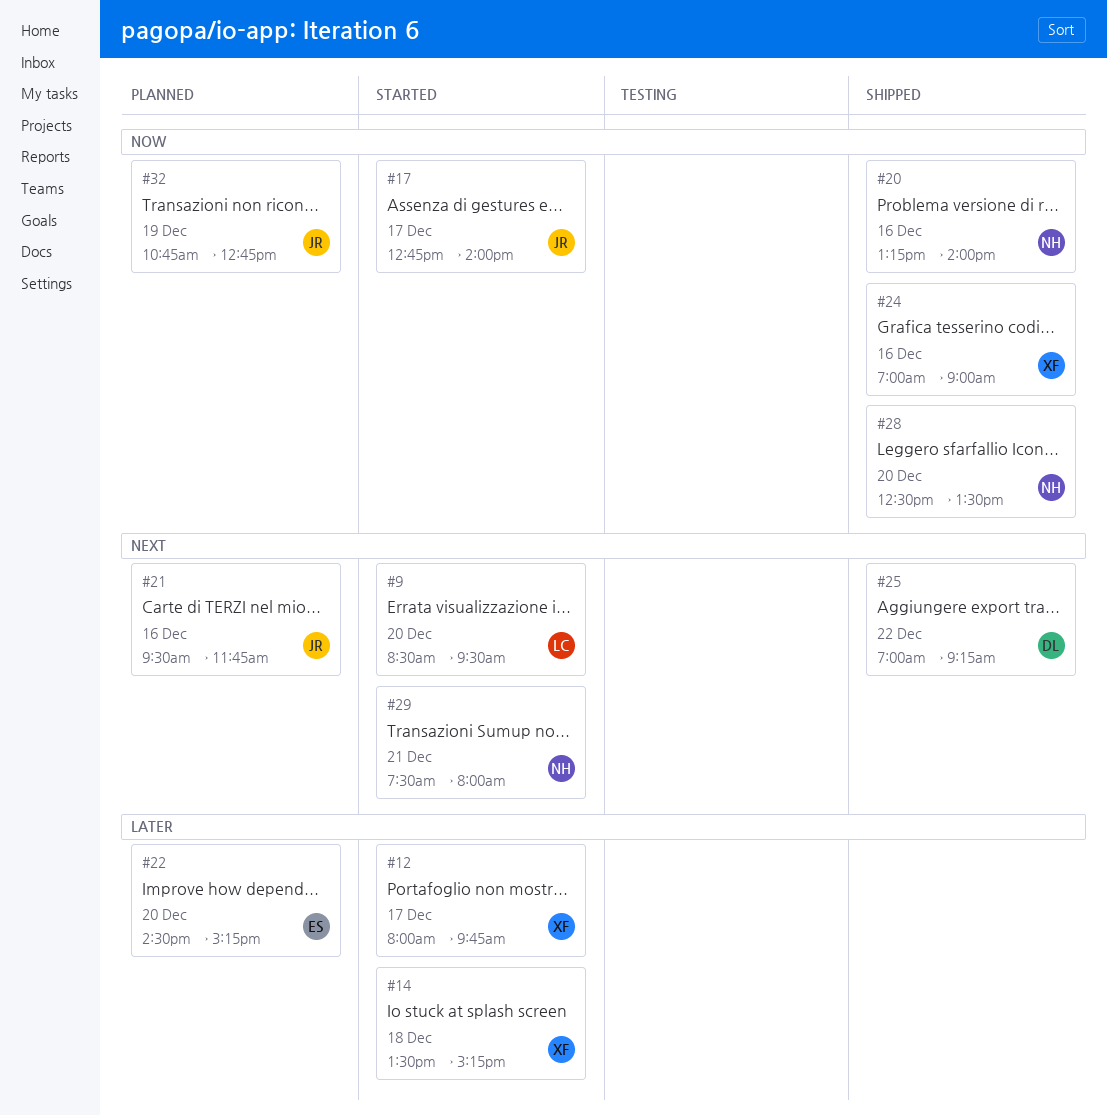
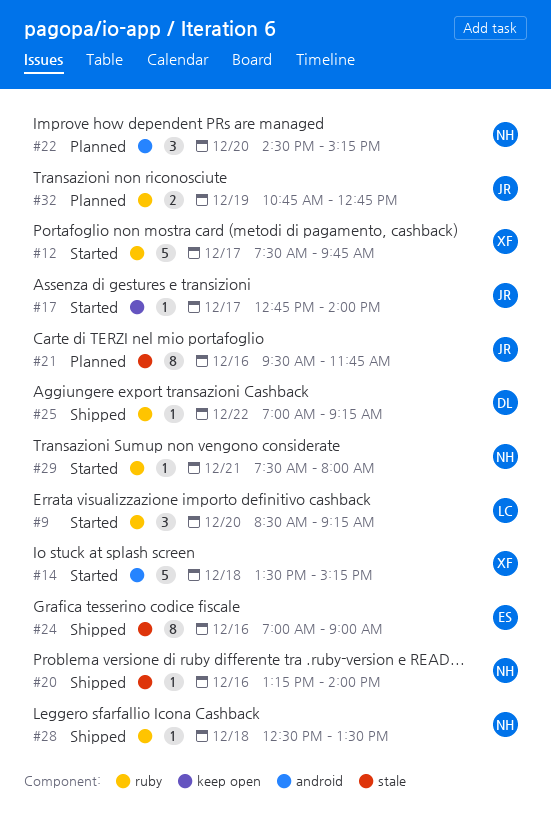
#9, ends: 09:30 -> 09:15
#12, begins: 08:00 -> 07:30
#22, owner: ES -> NH
#24, owner: XF -> ES
#28, day: Dec 20 -> Dec 18

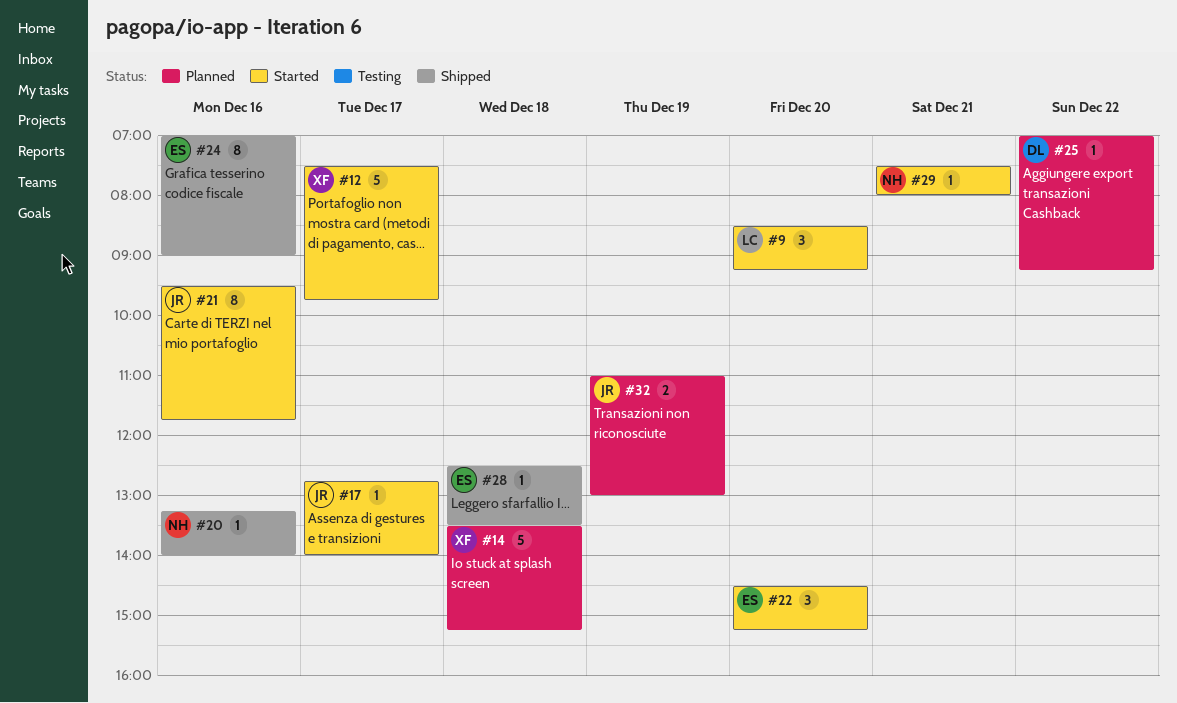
#14, status: Started -> Planned
#21, status: Planned -> Started
#22, status: Planned -> Started
#22, owner: NH -> ES
#25, status: Shipped -> Planned
#28, owner: NH -> ES
#32, begins: 10:45 -> 11:00
#32, ends: 12:45 -> 13:00

